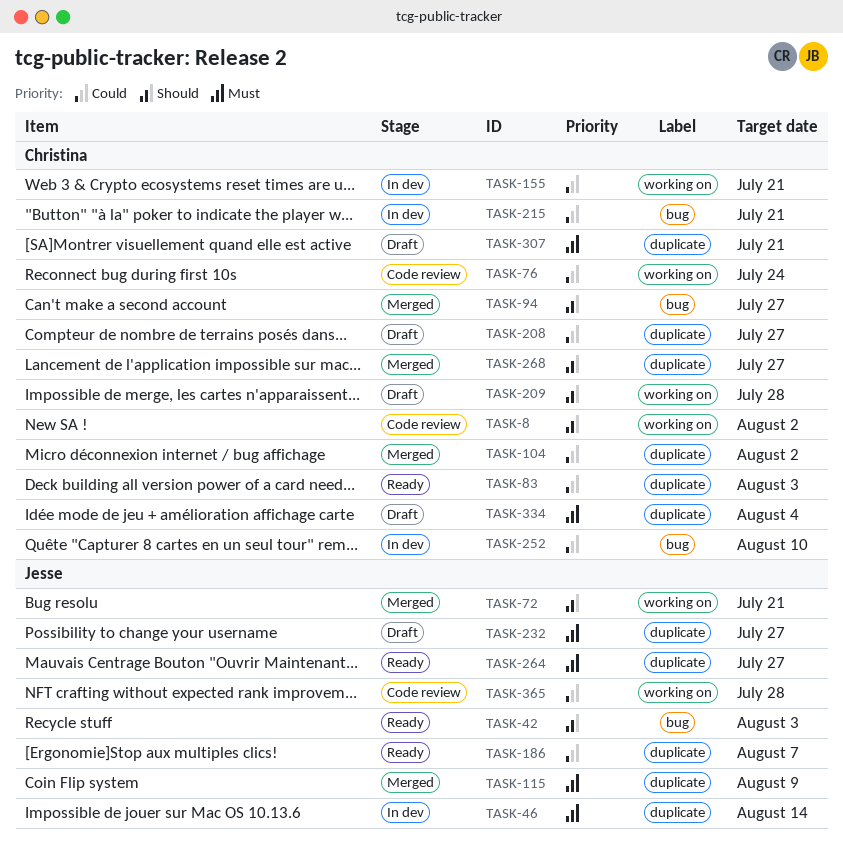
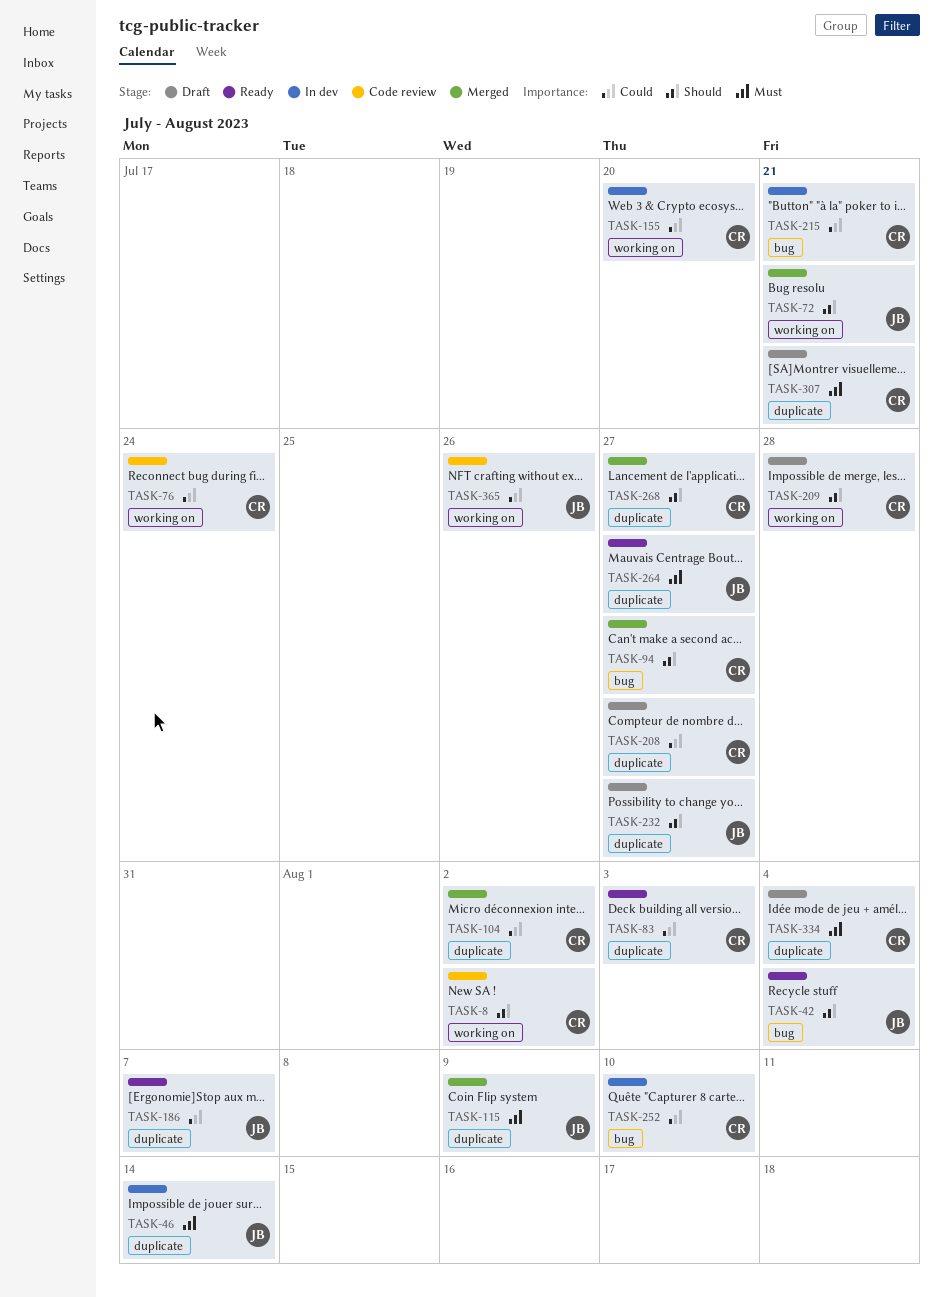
TASK-42, due: Aug 3 -> Aug 4
TASK-155, due: Jul 21 -> Jul 20
TASK-232, priority: Must -> Should
TASK-365, due: Jul 28 -> Jul 26

